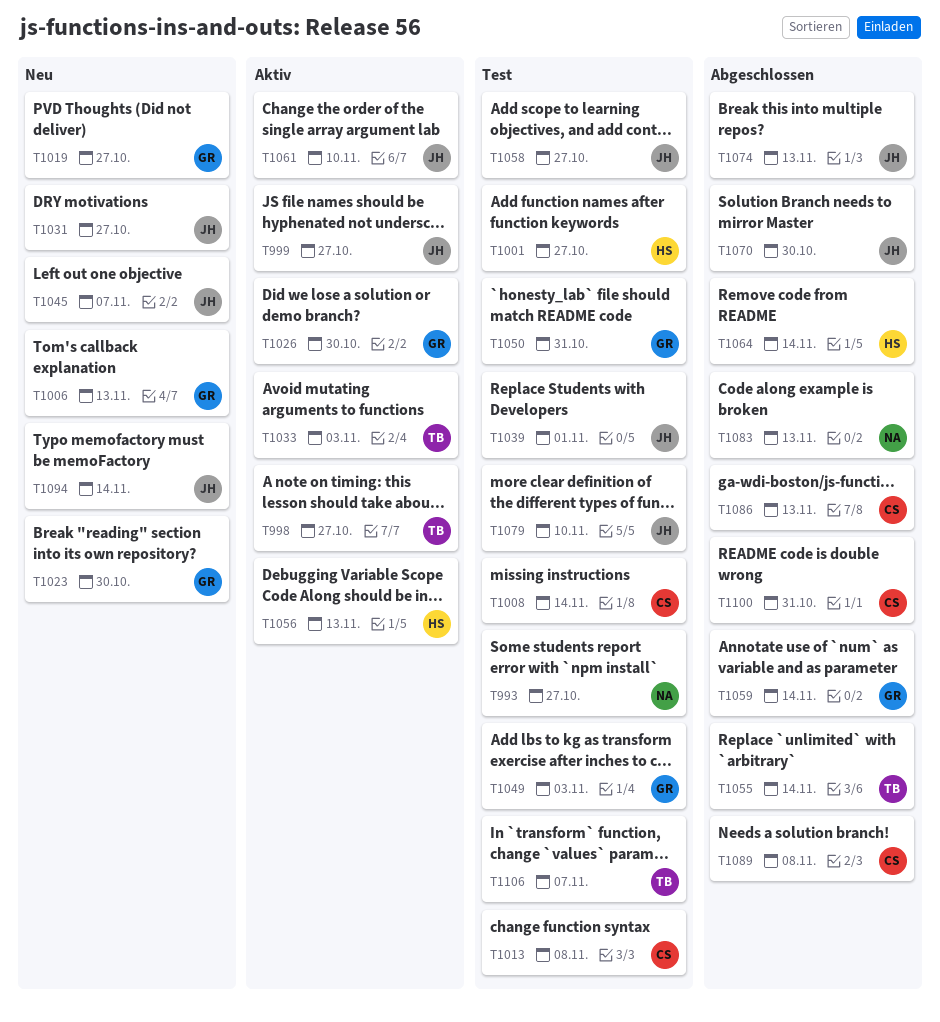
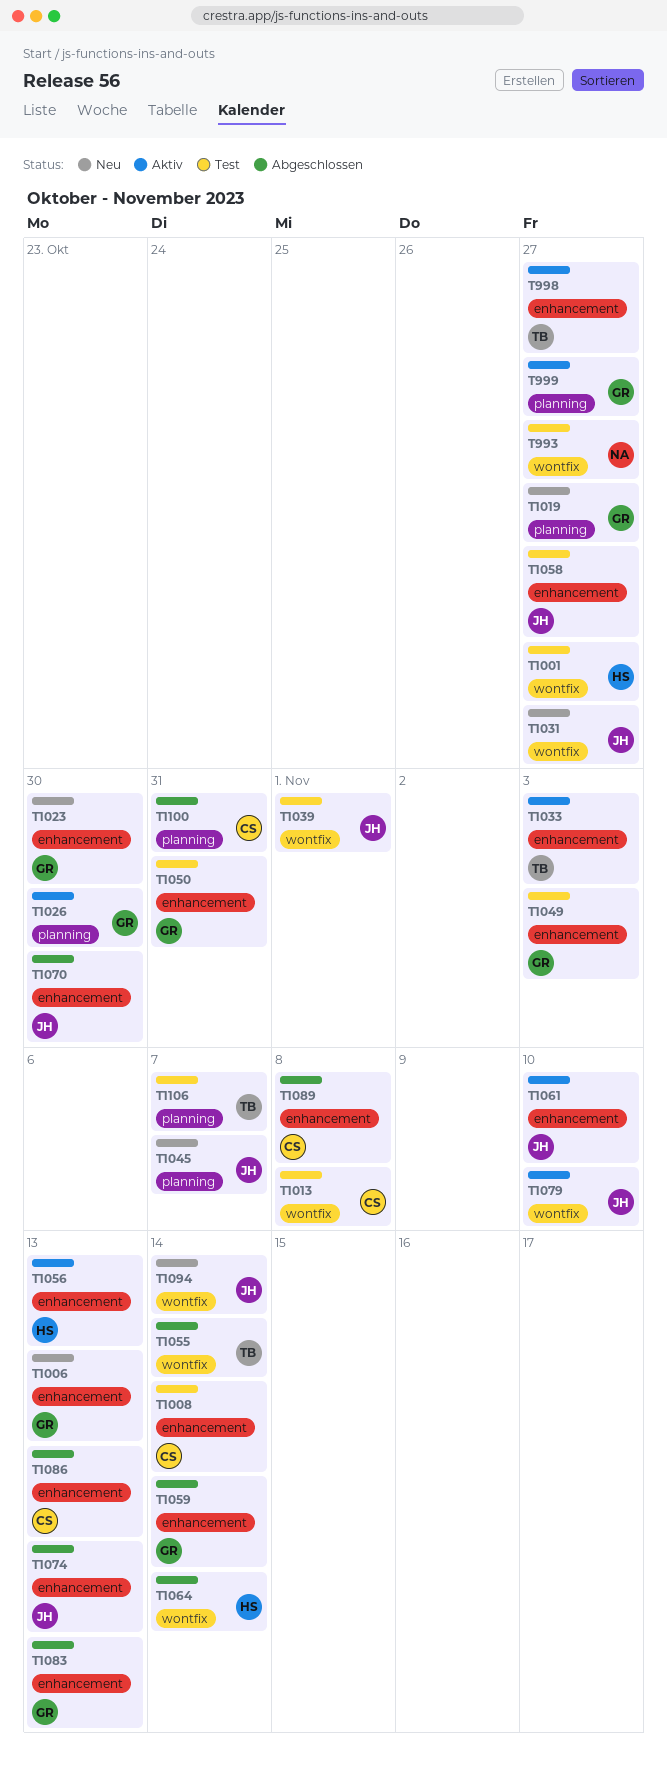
T999, owner: JH -> GR
T1079, status: Test -> Aktiv
T1083, owner: NA -> GR

